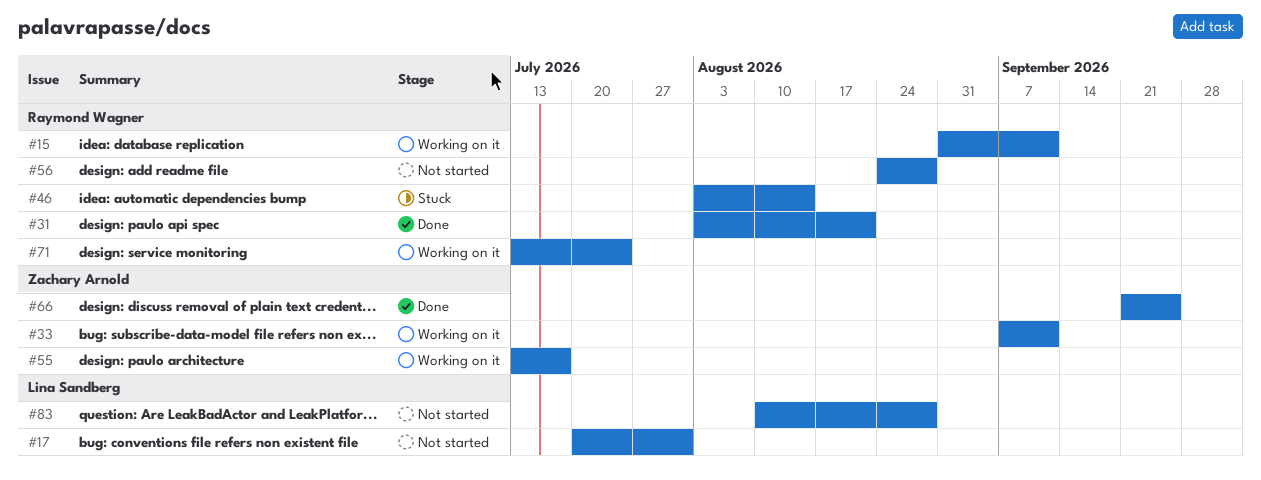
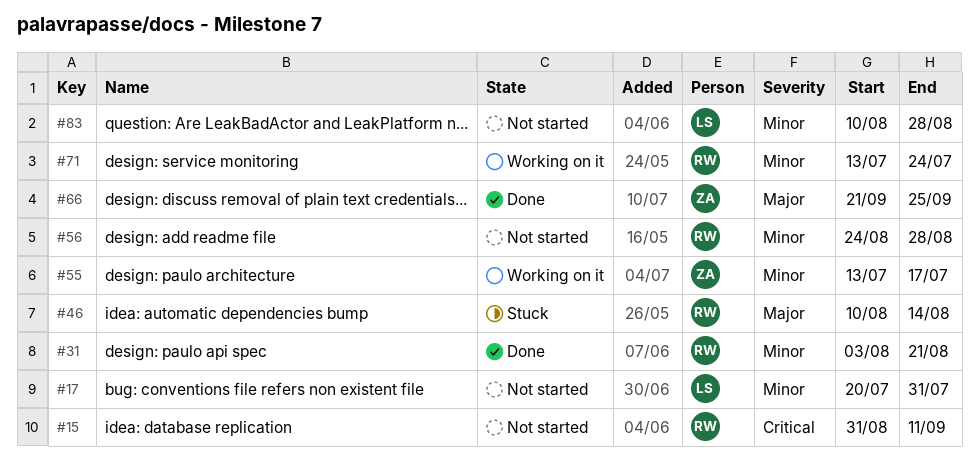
#15, status: Working on it -> Not started
#33: present -> none
#46, start: Aug 3 -> Aug 10

